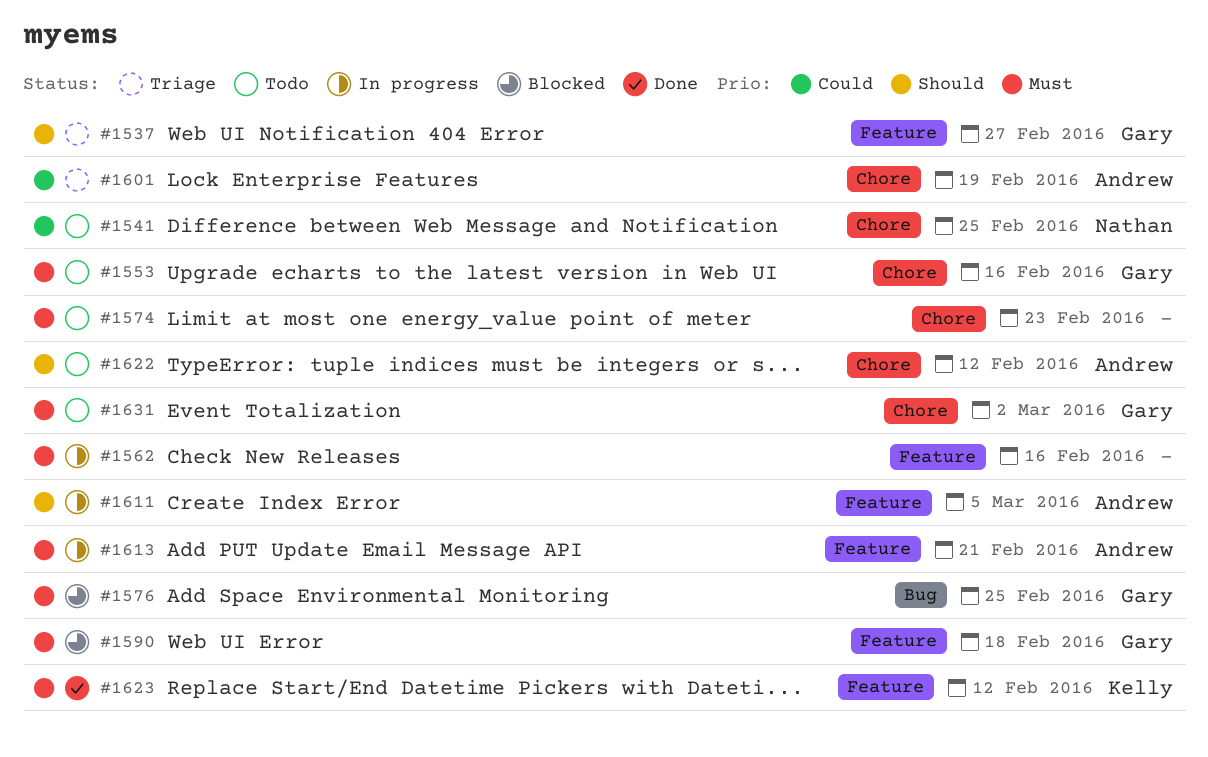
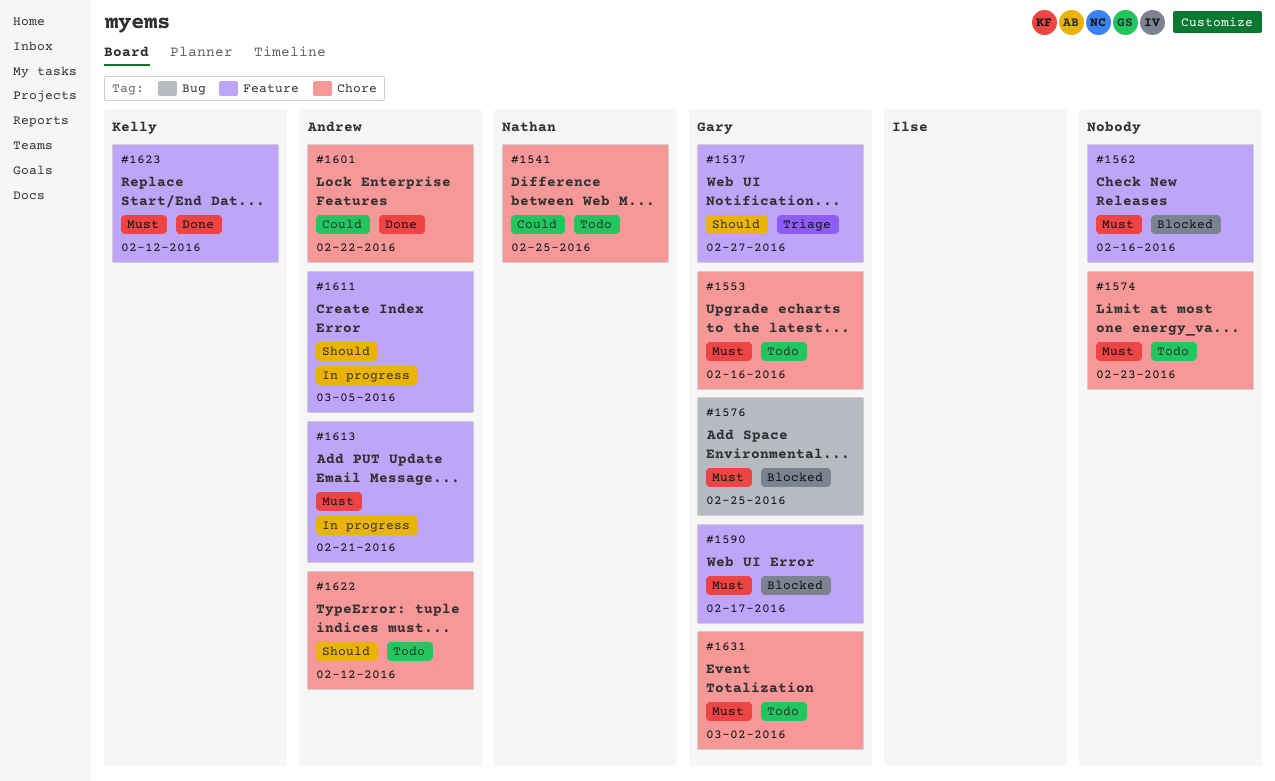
#1562, status: In progress -> Blocked
#1590, due: Feb 18 -> Feb 17
#1601, status: Triage -> Done
#1601, due: Feb 19 -> Feb 22

